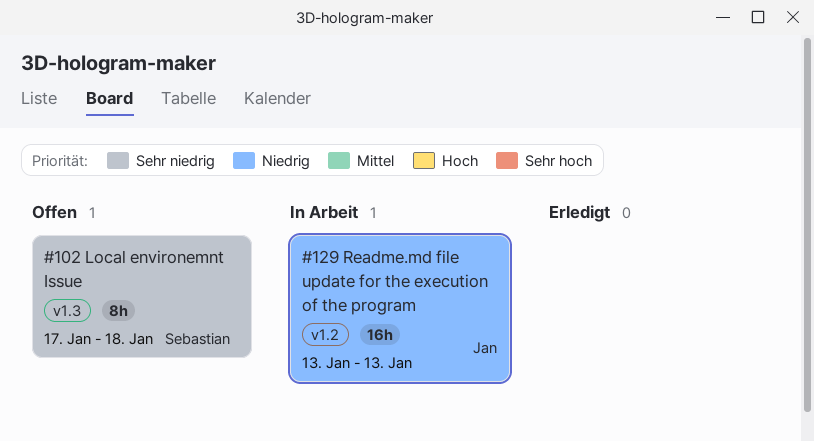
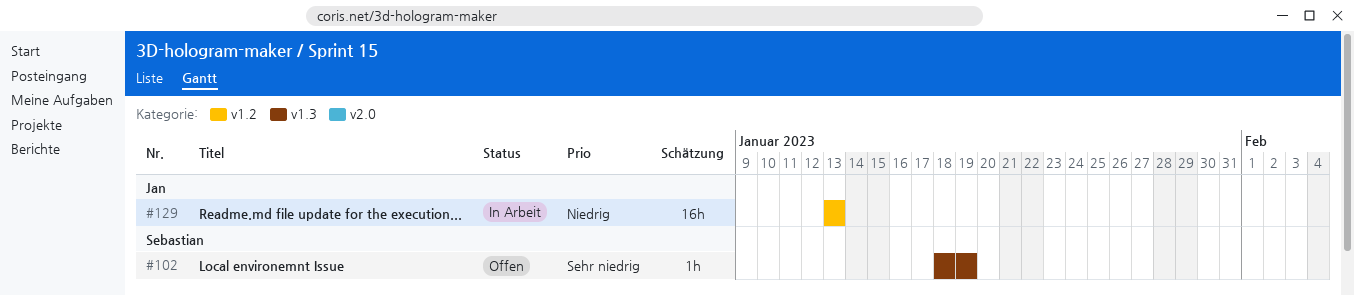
#102, estimate: 8h -> 1h
#102, start: Jan 17 -> Jan 18
#102, due: Jan 18 -> Jan 19

